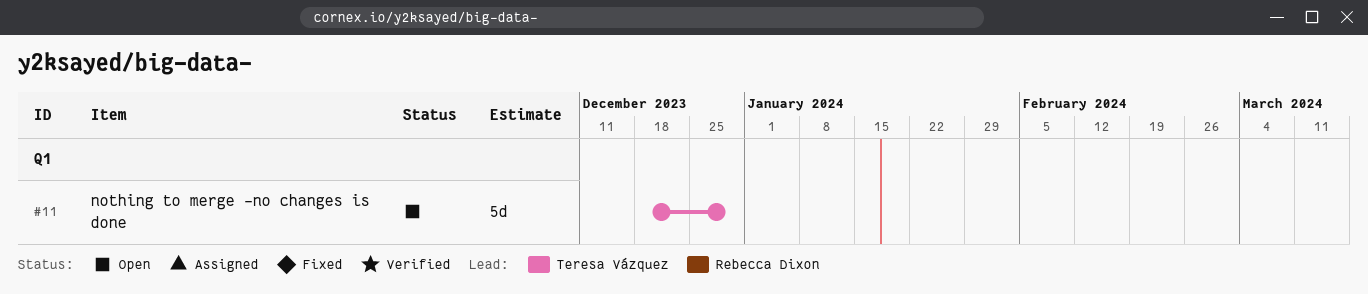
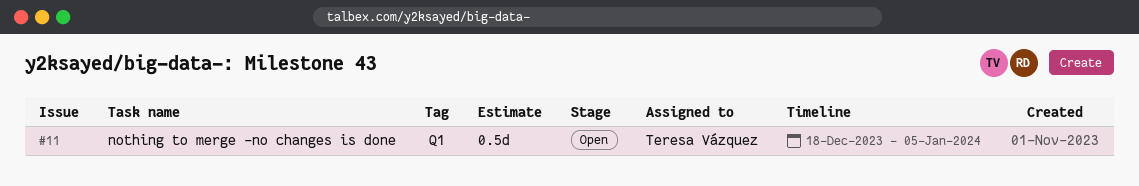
#11, estimate: 5d -> 0.5d
#11, due: Dec 29 -> Jan 5

